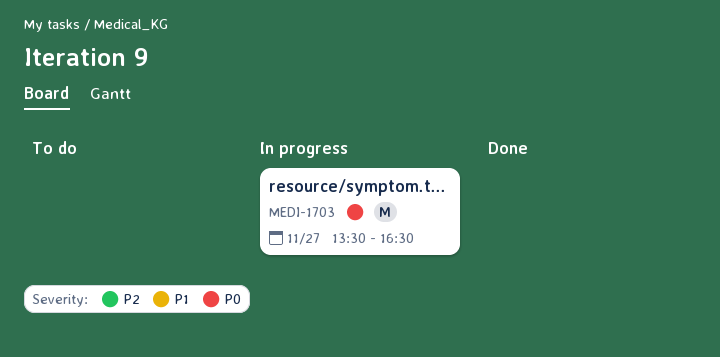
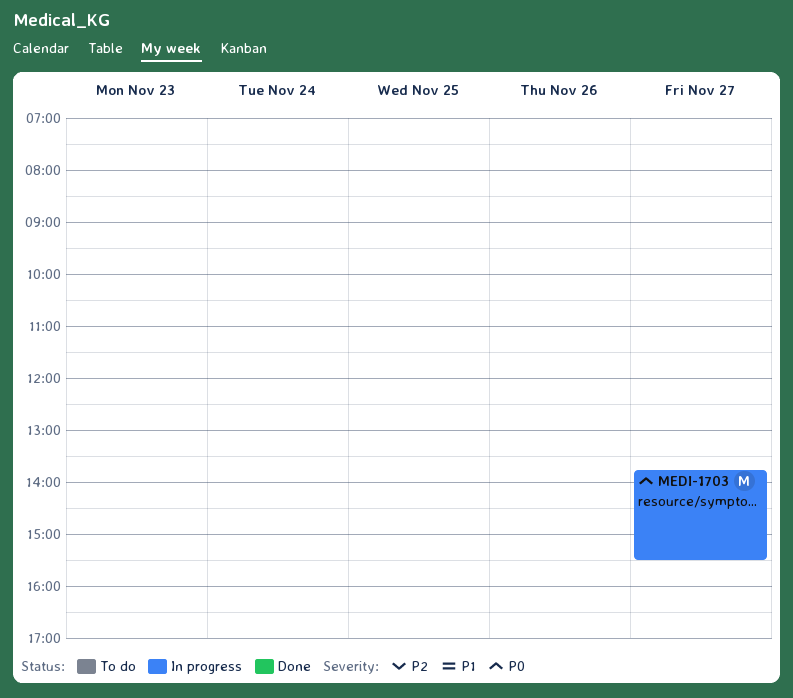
MEDI-1703, begins: 13:30 -> 13:45
MEDI-1703, ends: 16:30 -> 15:30

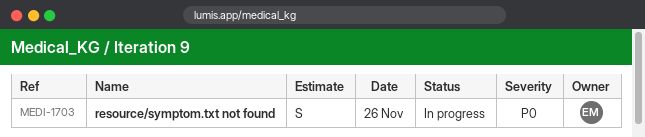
MEDI-1703, estimate: M -> S
MEDI-1703, day: Nov 27 -> Nov 26

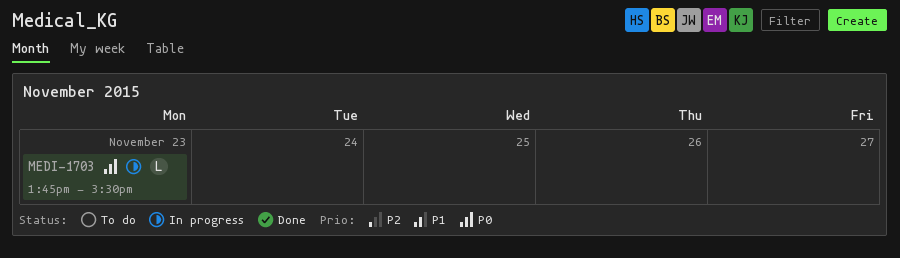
MEDI-1703, estimate: S -> L
MEDI-1703, day: Nov 26 -> Nov 23

